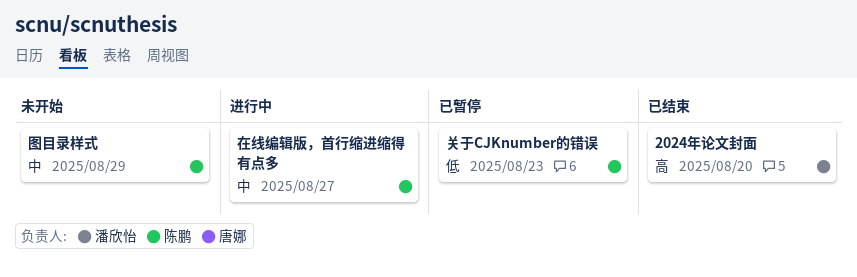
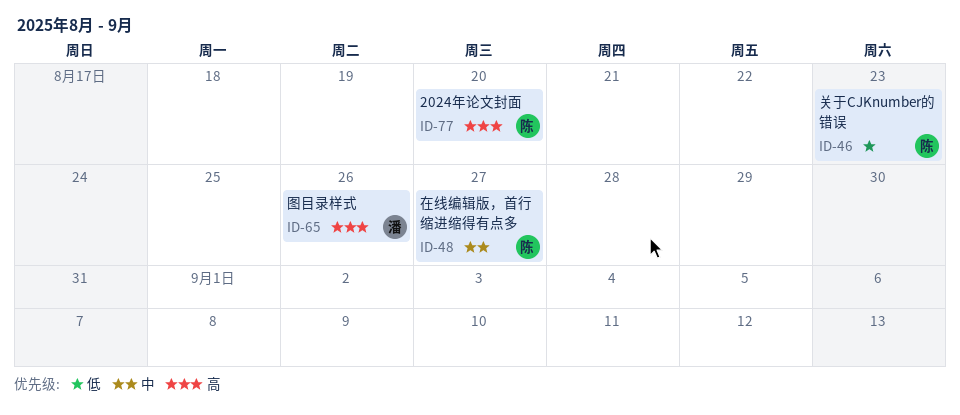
2024年论文封面, owner: 潘欣怡 -> 陈鹏
图目录样式, owner: 陈鹏 -> 潘欣怡
图目录样式, priority: 中 -> 高
图目录样式, due: Aug 29 -> Aug 26

